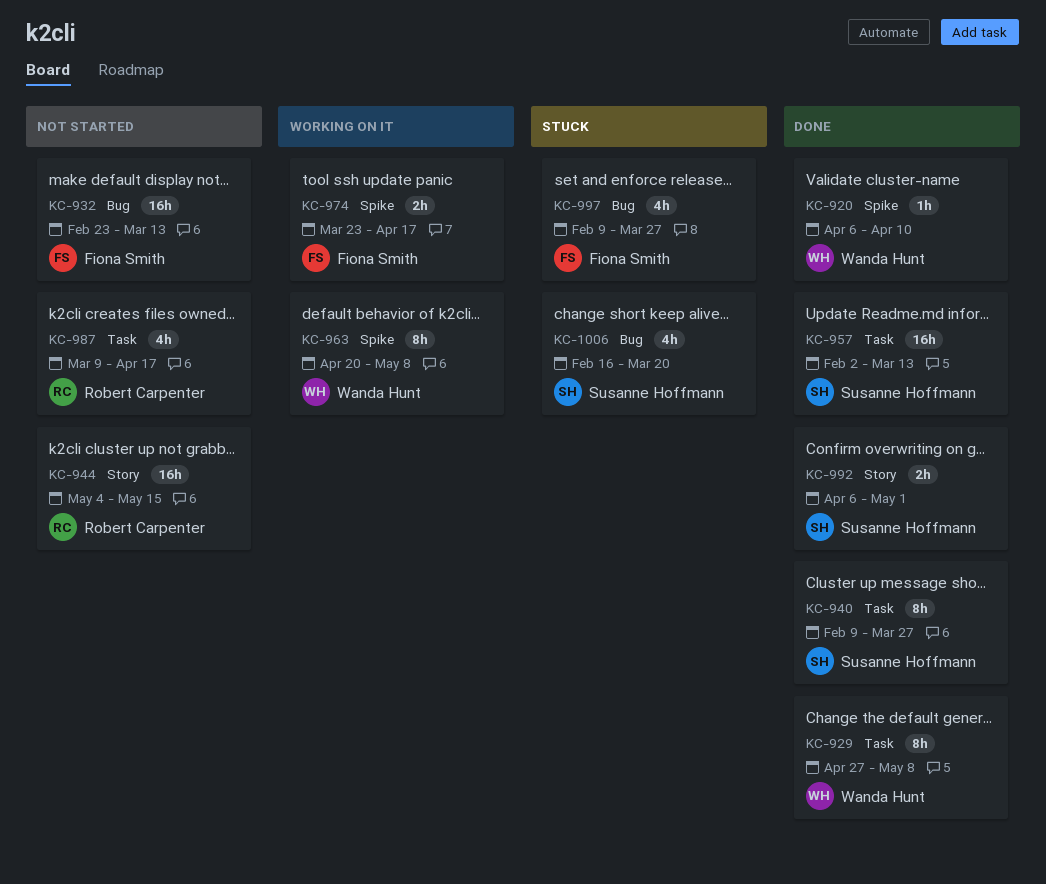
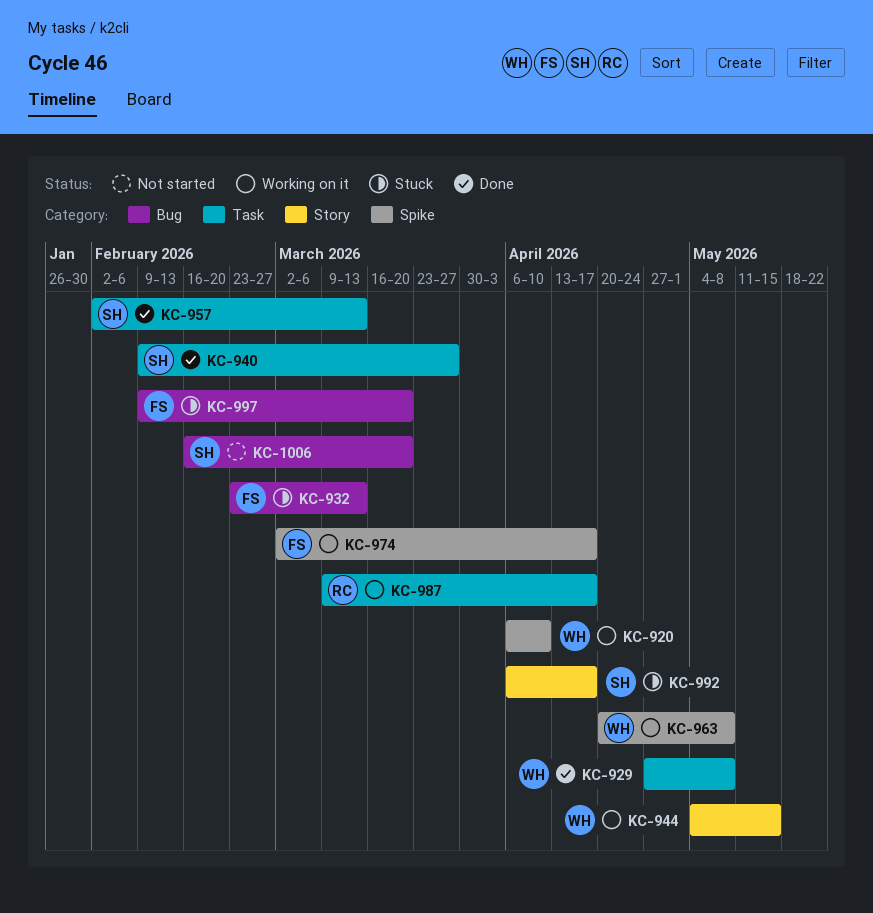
KC-920, status: Done -> Working on it
KC-932, status: Not started -> Stuck
KC-944, status: Not started -> Working on it
KC-944, owner: Robert Carpenter -> Wanda Hunt
KC-974, start: Mar 23 -> Mar 2
KC-987, status: Not started -> Working on it
KC-992, status: Done -> Stuck
KC-992, due: May 1 -> Apr 17
KC-997, due: Mar 27 -> Mar 20
KC-1006, status: Stuck -> Not started

